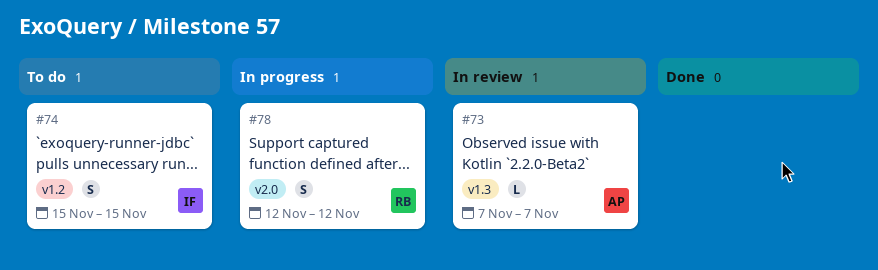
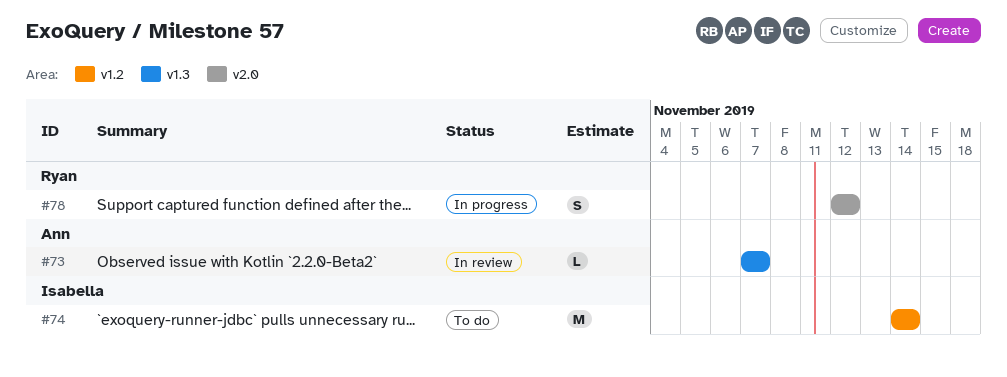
#74, estimate: S -> M
#74, start: Nov 15 -> Nov 14
#74, due: Nov 15 -> Nov 14

